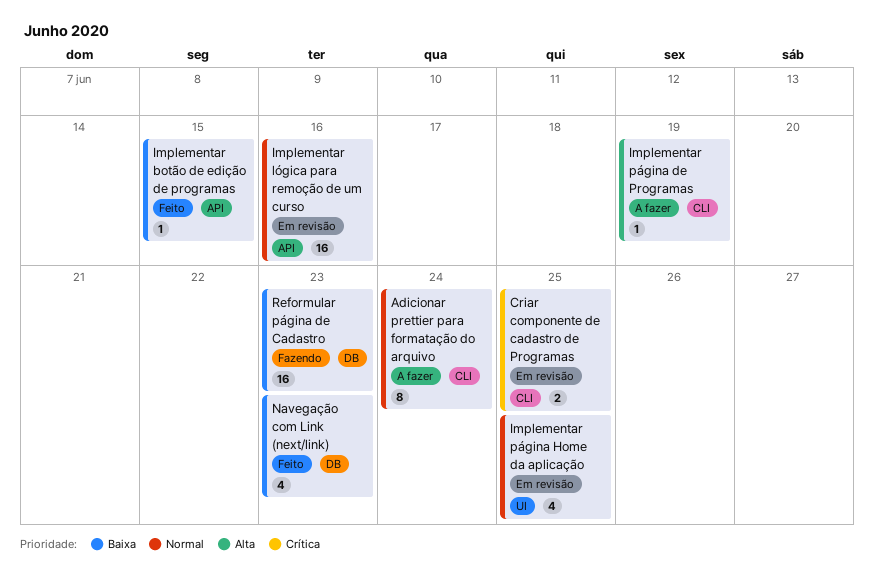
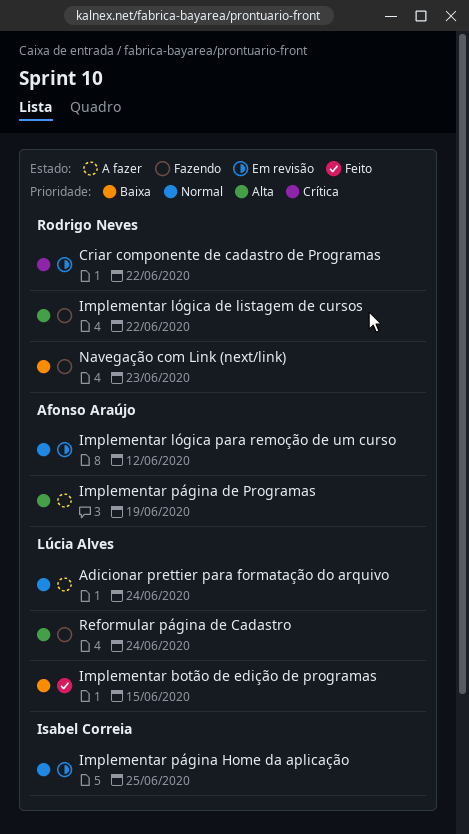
Criar componente de cadastro de Programas, due: Jun 25 -> Jun 22
Implementar lógica de listagem de cursos: none -> present
Implementar lógica para remoção de um curso, due: Jun 16 -> Jun 12
Navegação com Link (next/link), status: Feito -> Fazendo
Reformular página de Cadastro, priority: Baixa -> Alta
Reformular página de Cadastro, due: Jun 23 -> Jun 24

